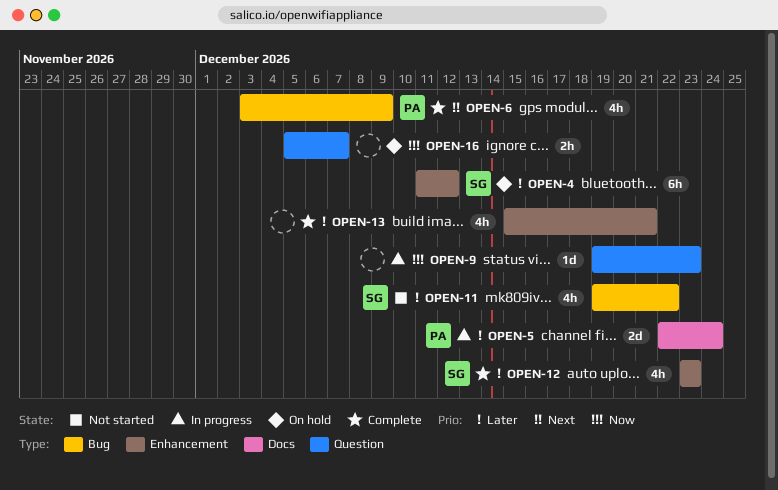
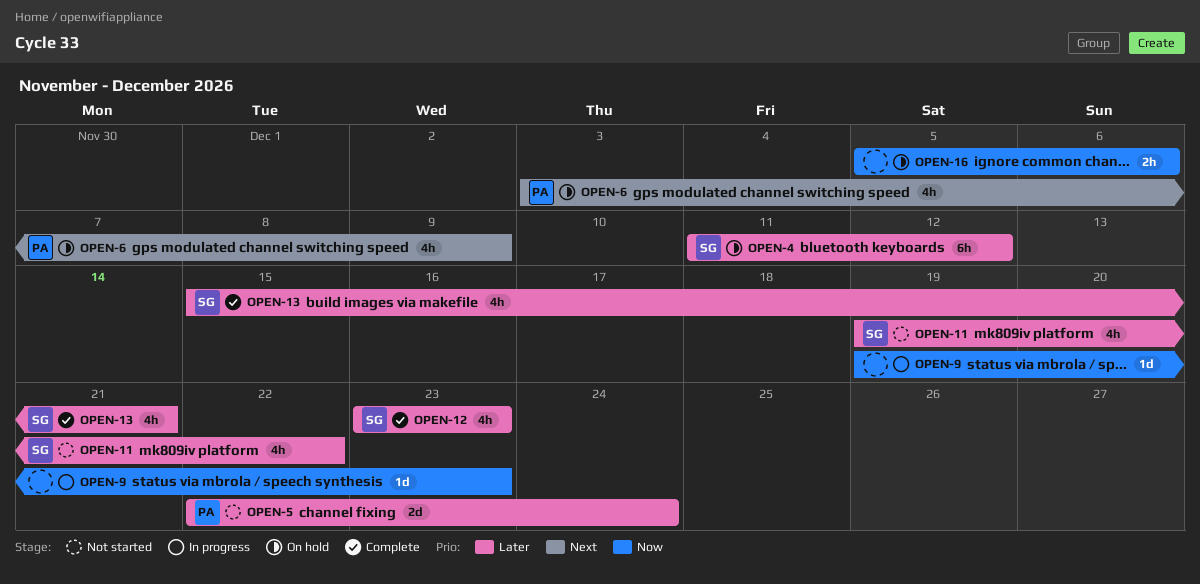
OPEN-5, status: In progress -> Not started
OPEN-6, status: Complete -> On hold
OPEN-13, owner: none -> SG
OPEN-16, due: Dec 7 -> Dec 6

